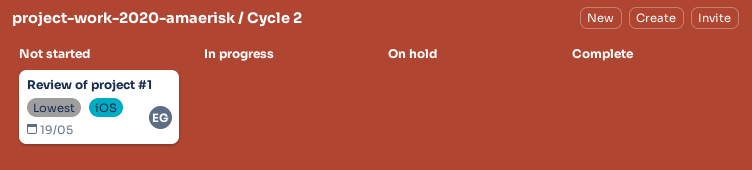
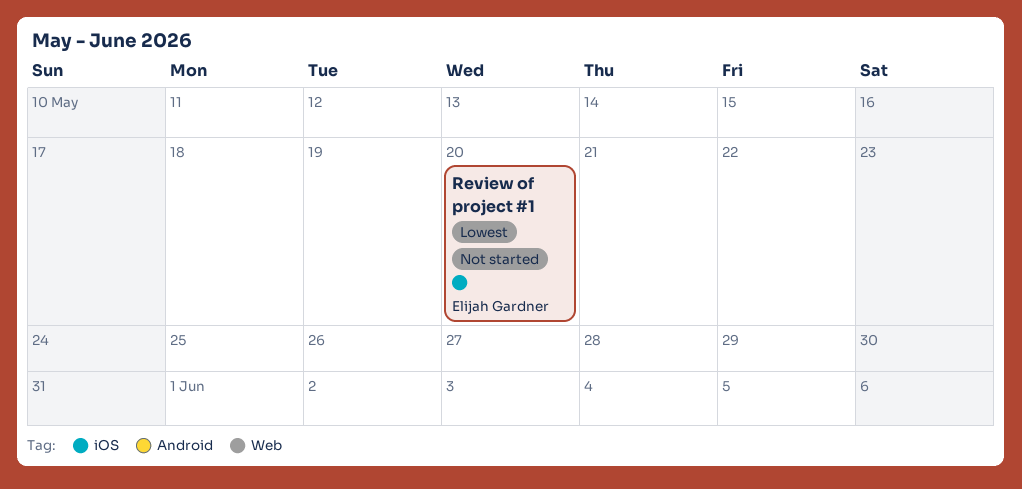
Review of project #1, due: May 19 -> May 20

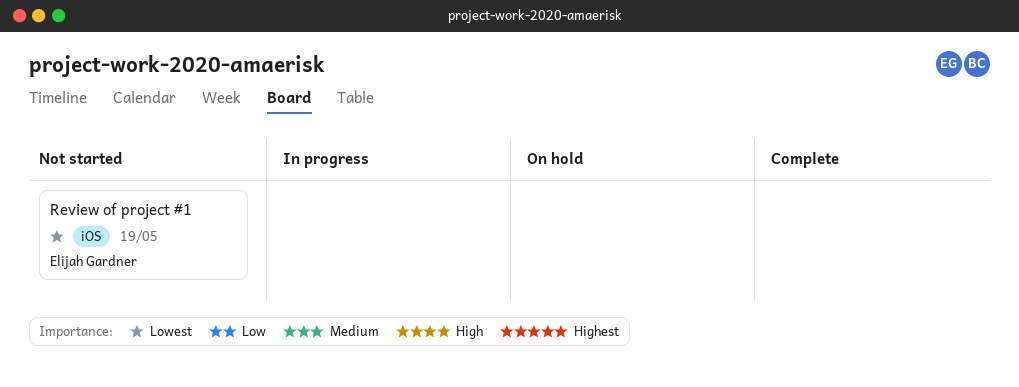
Review of project #1, due: May 20 -> May 19

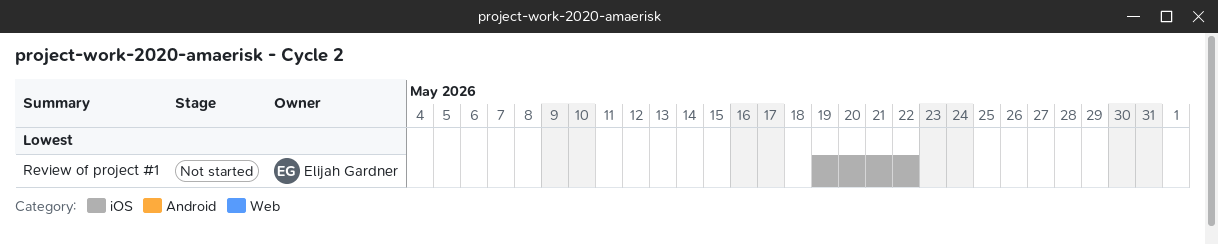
Review of project #1, due: May 19 -> May 22

